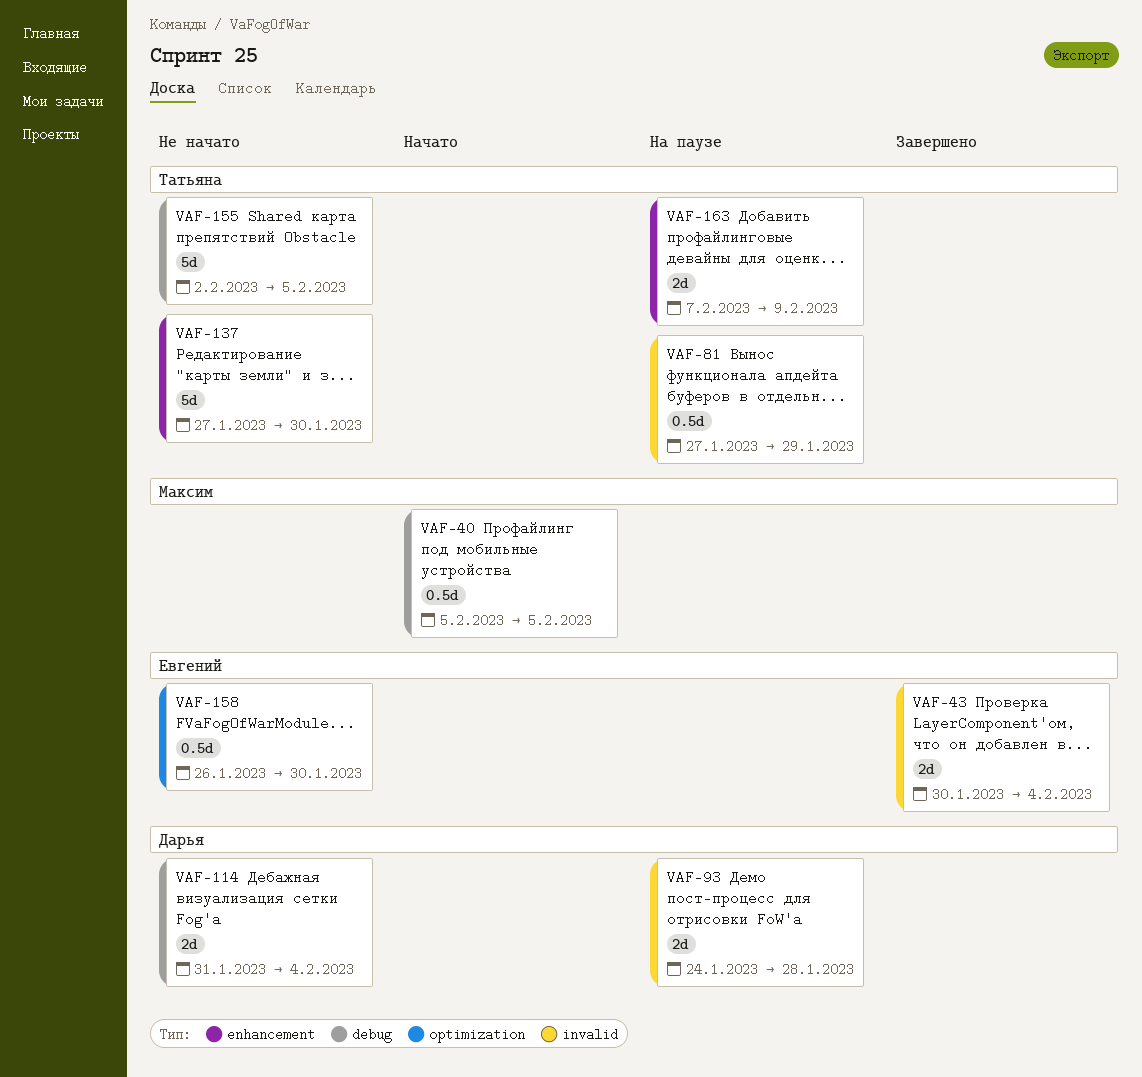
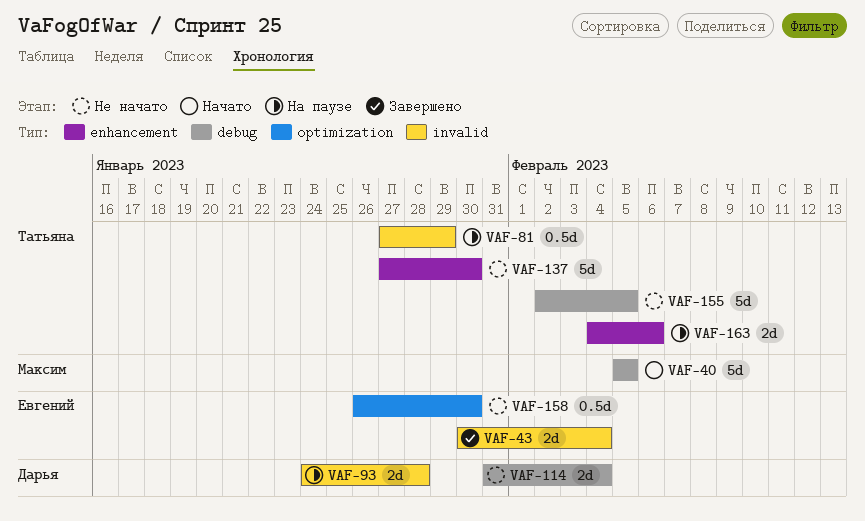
VAF-40, estimate: 0.5d -> 5d
VAF-163, start: Feb 7 -> Feb 4
VAF-163, due: Feb 9 -> Feb 6

